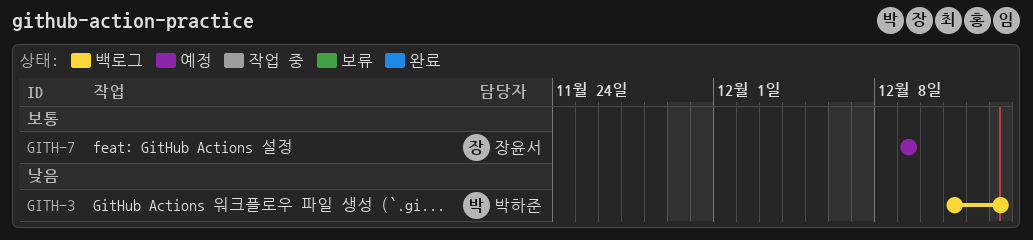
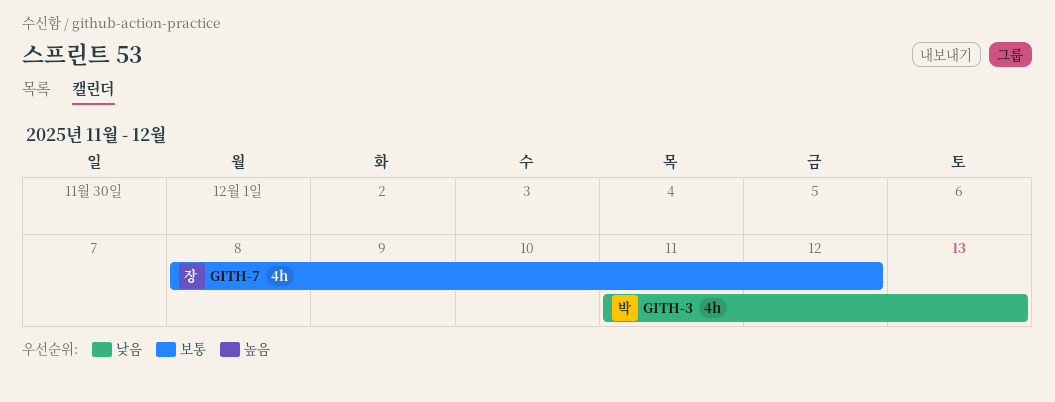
GITH-7, start: Dec 9 -> Dec 8
GITH-7, due: Dec 9 -> Dec 12

